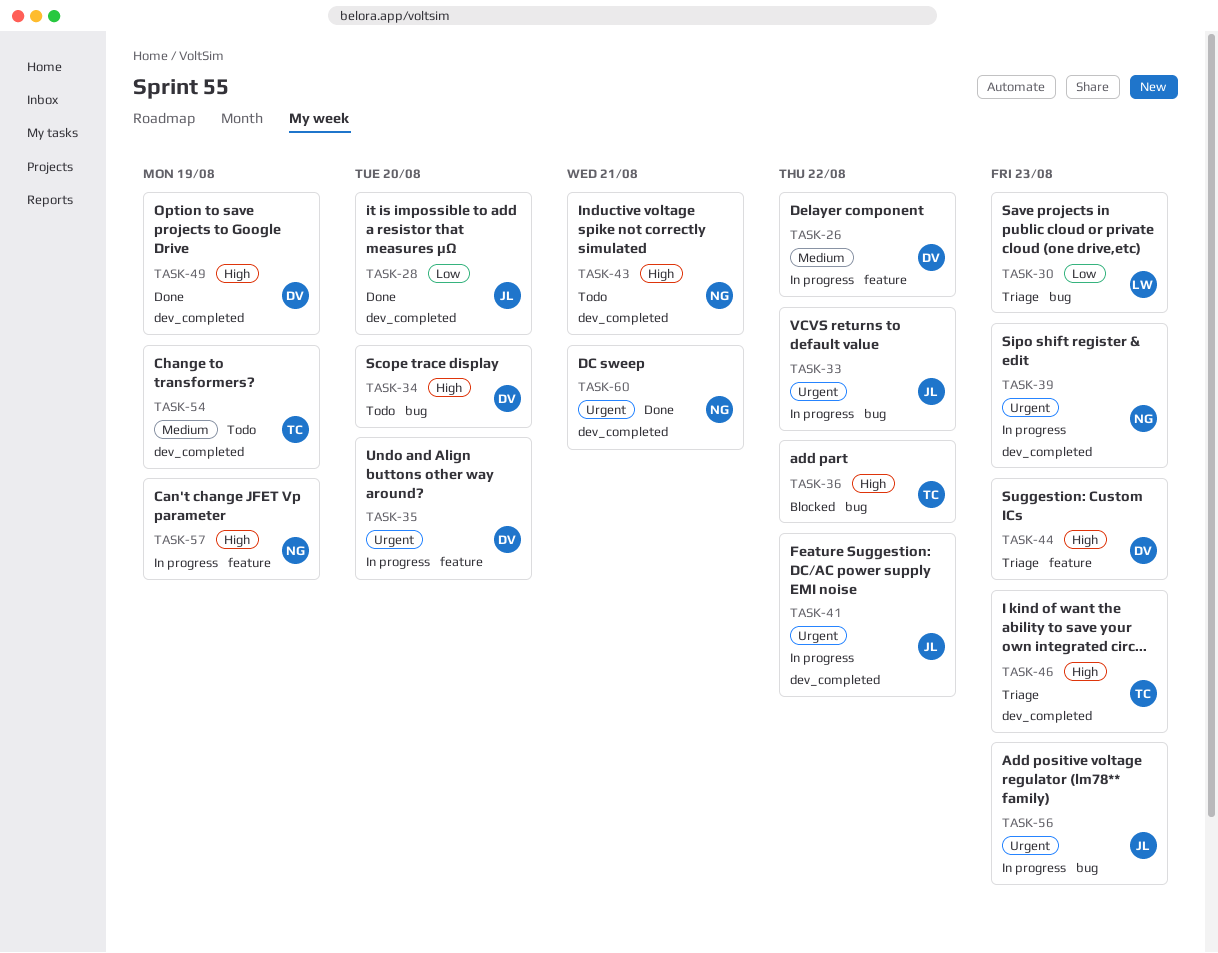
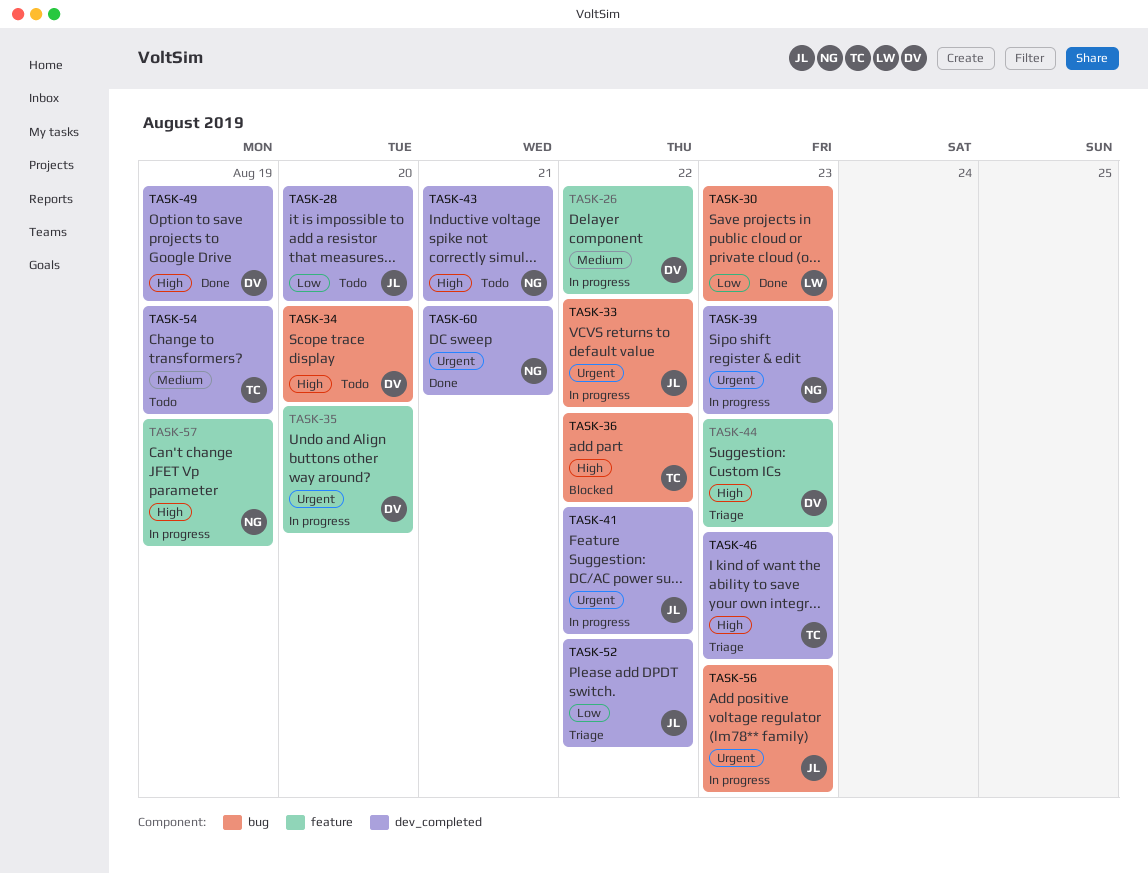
TASK-28, status: Done -> Todo
TASK-30, status: Triage -> Done
TASK-52: none -> present

